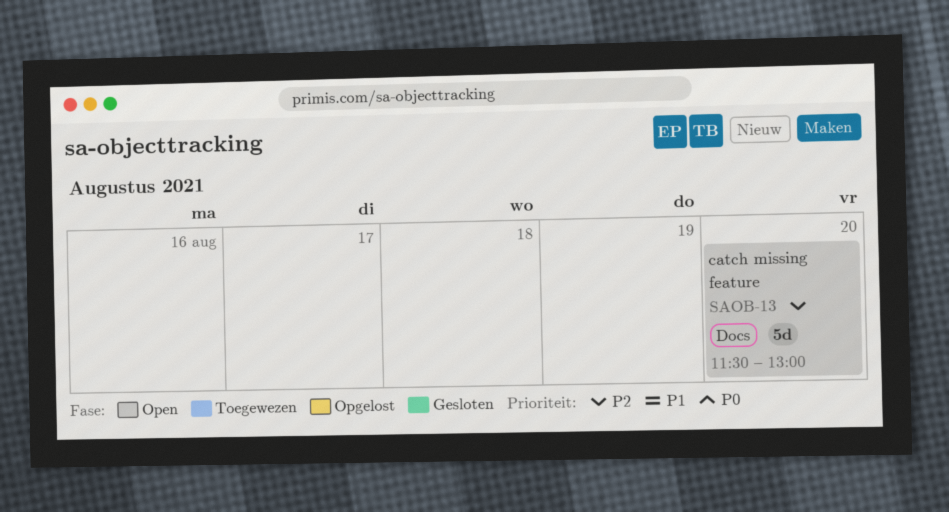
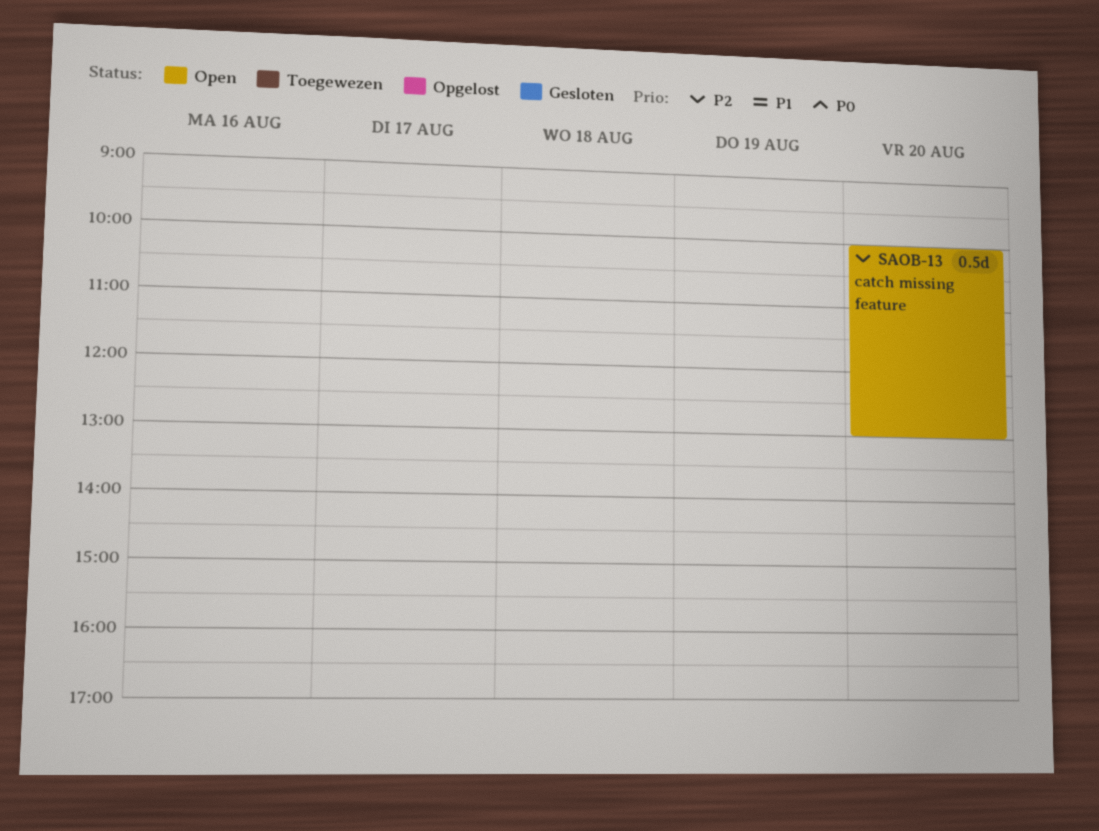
SAOB-13, estimate: 5d -> 0.5d
SAOB-13, begins: 11:30 -> 10:00

